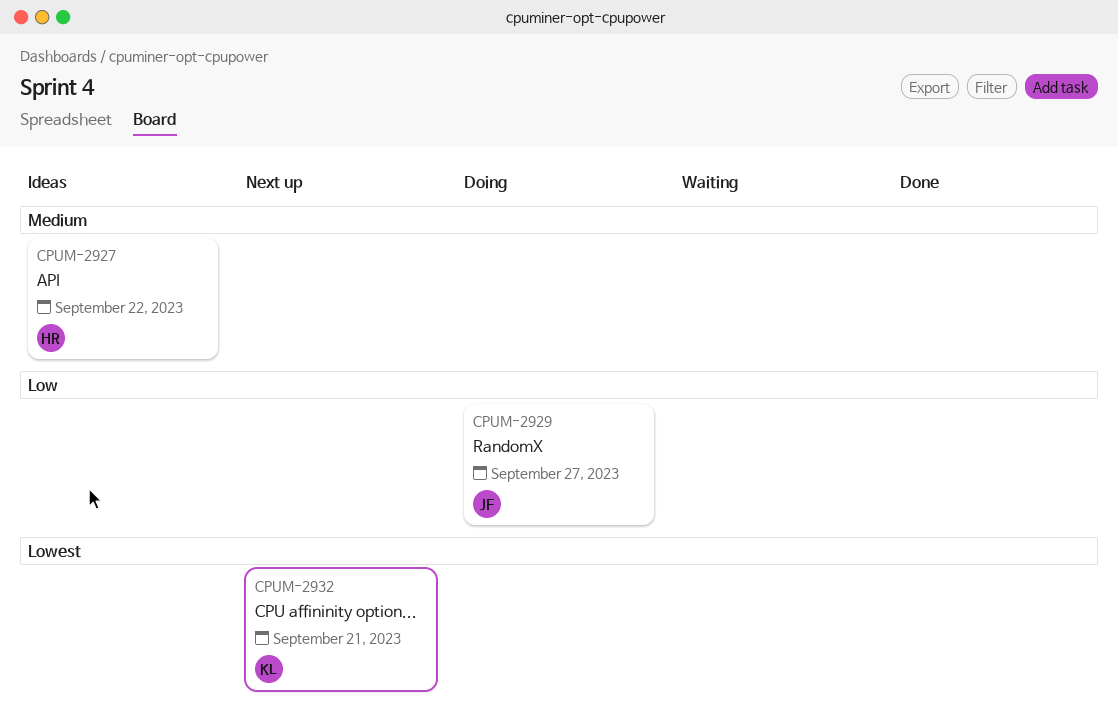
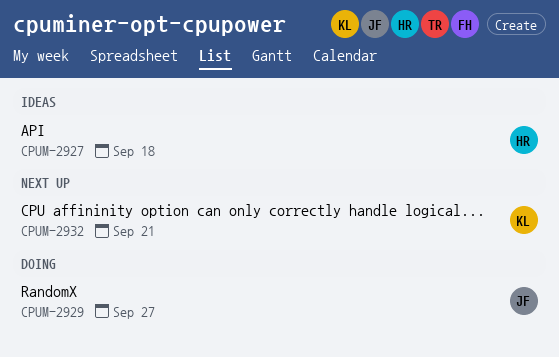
CPUM-2927, due: Sep 22 -> Sep 18

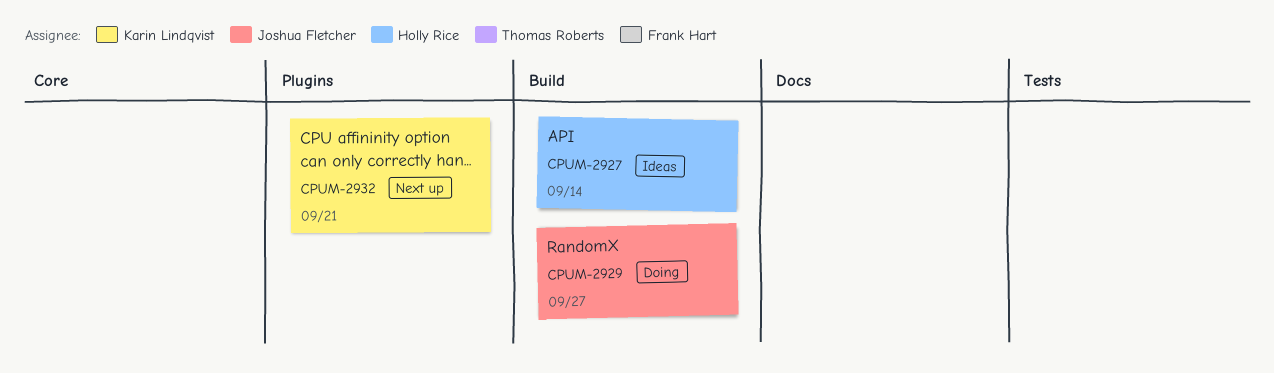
CPUM-2927, due: Sep 18 -> Sep 14

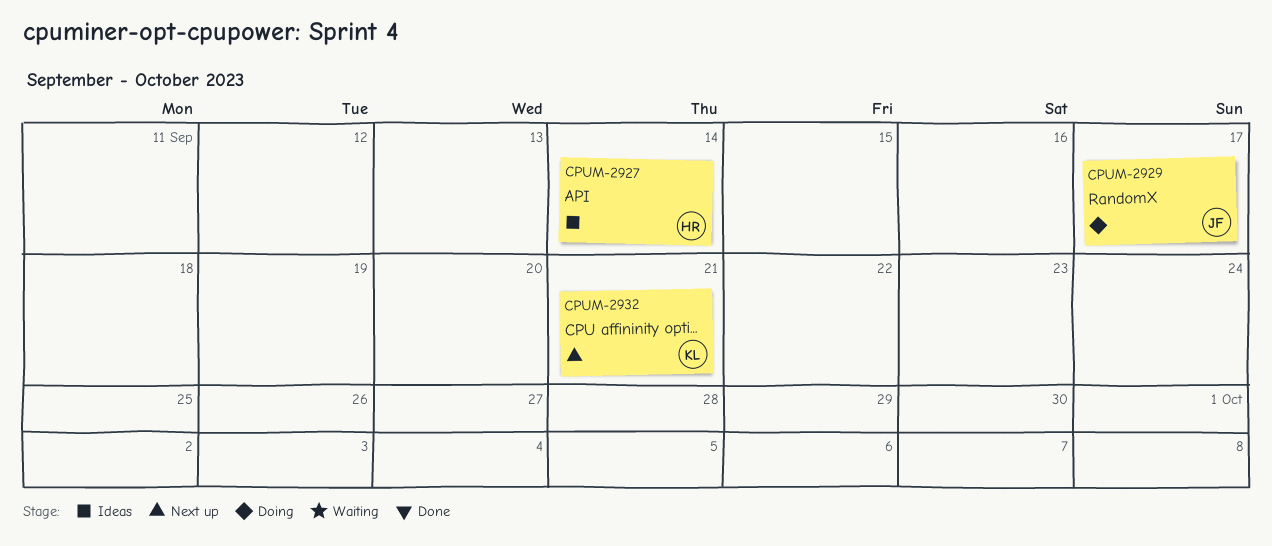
CPUM-2929, due: Sep 27 -> Sep 17

